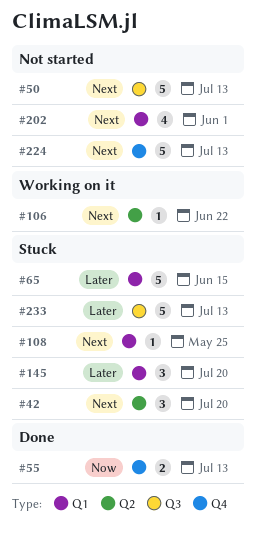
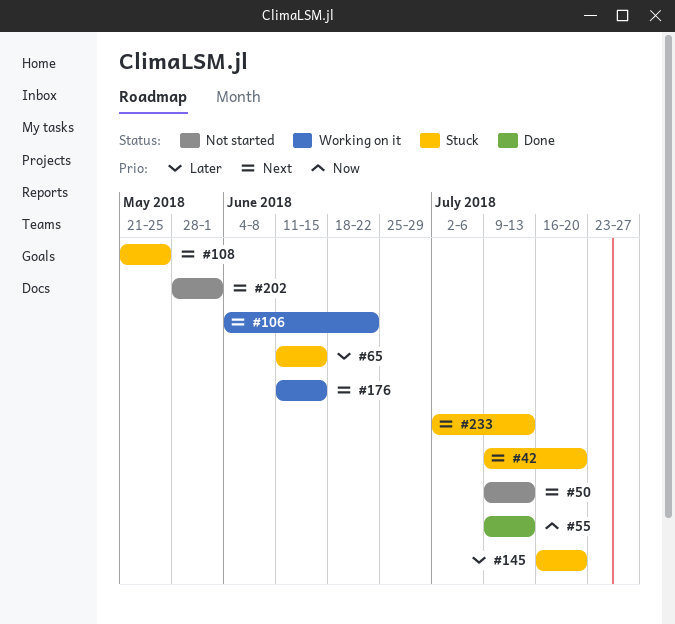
#176: none -> present
#224: present -> none
#233, priority: Later -> Next

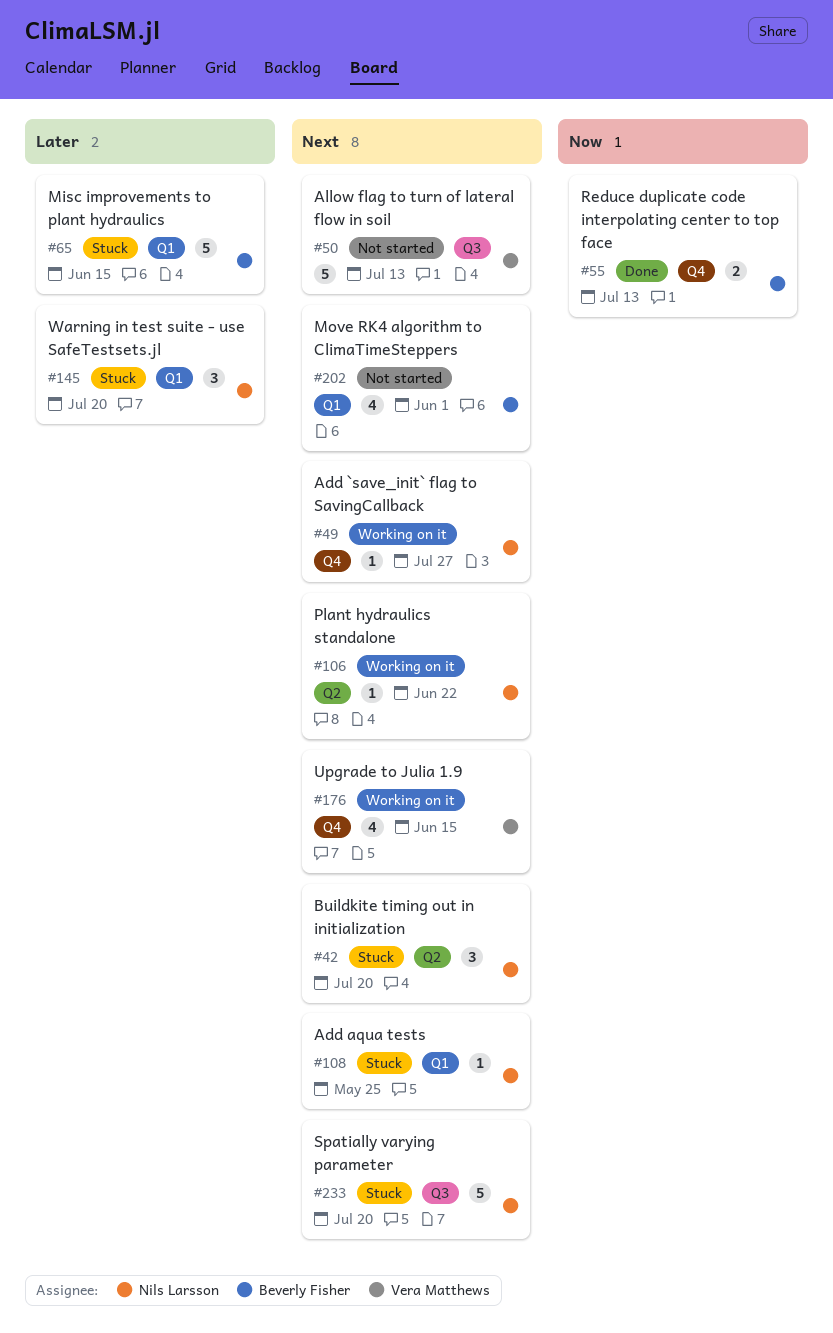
#49: none -> present
#233, due: Jul 13 -> Jul 20

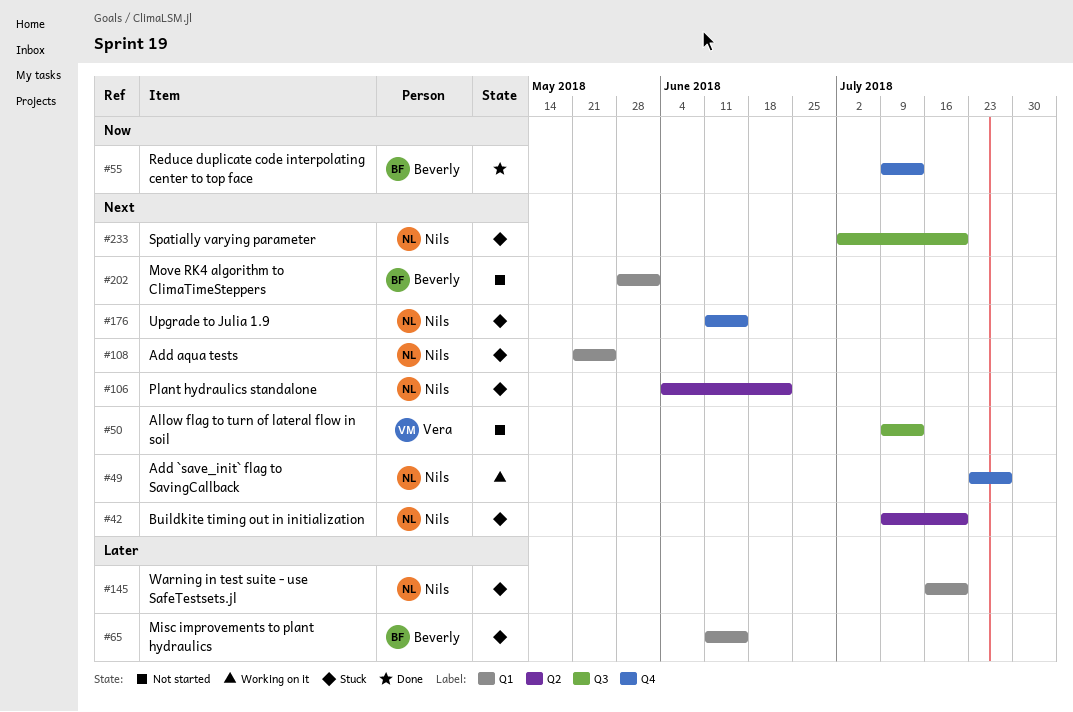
#106, status: Working on it -> Stuck
#176, status: Working on it -> Stuck
#176, owner: Vera Matthews -> Nils Larsson

